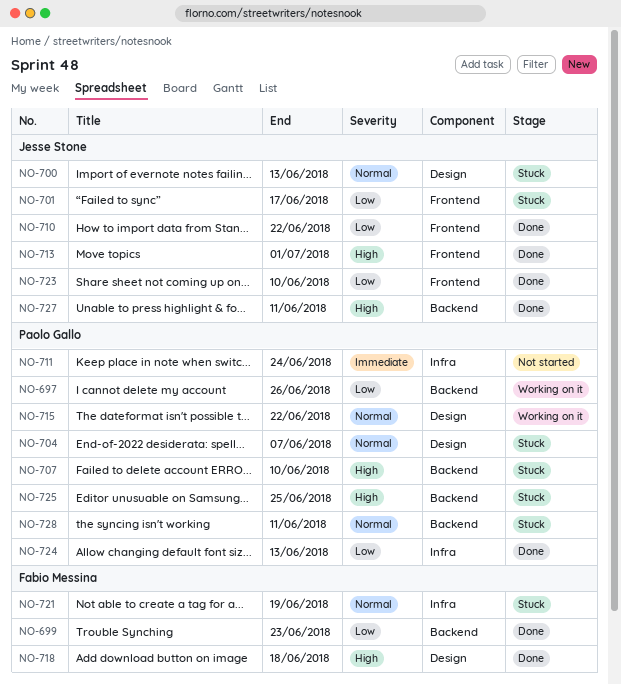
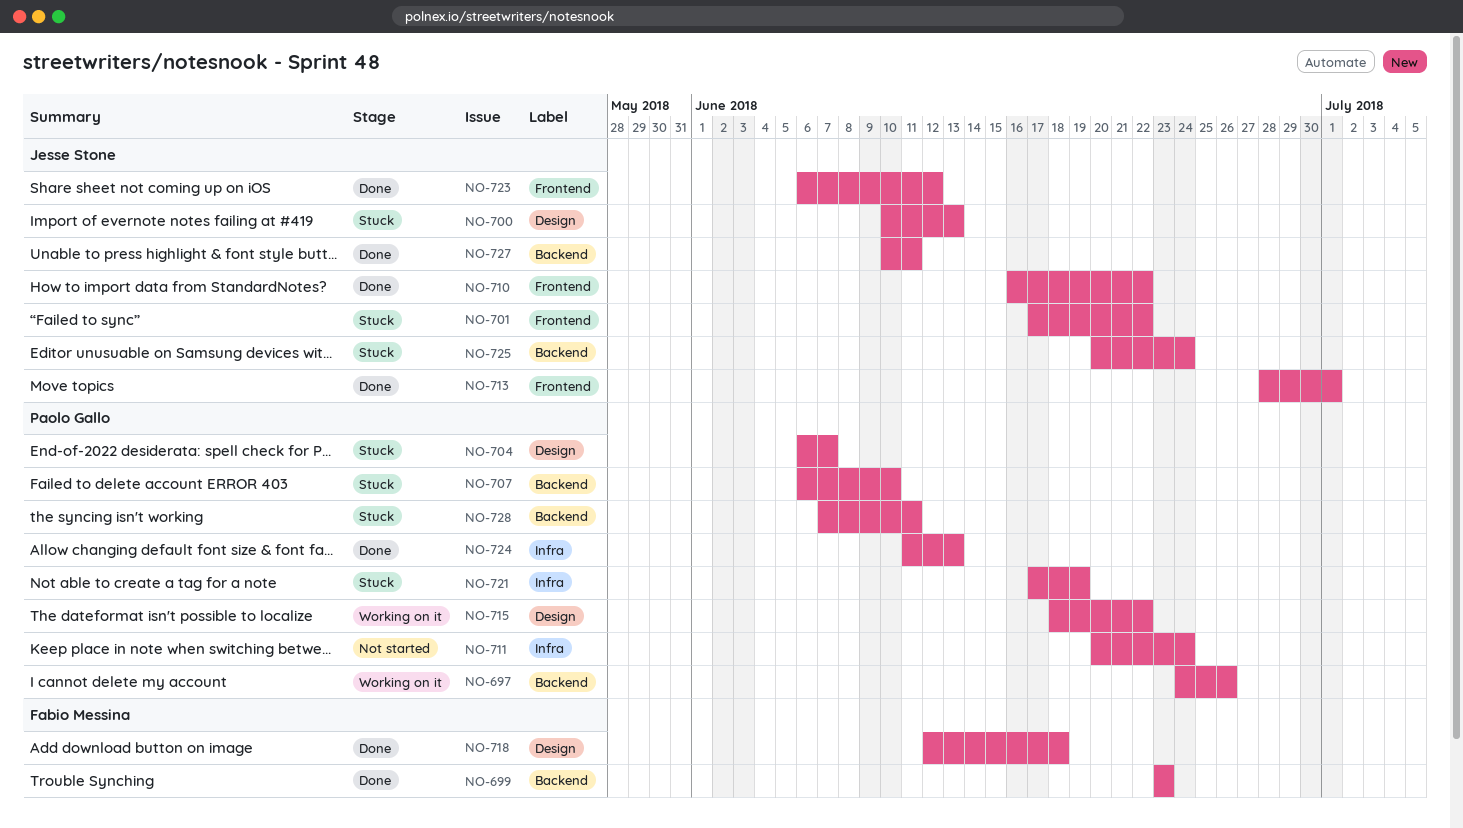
NO-701, due: Jun 17 -> Jun 22
NO-721, owner: Fabio Messina -> Paolo Gallo
NO-723, due: Jun 10 -> Jun 12
NO-725, owner: Paolo Gallo -> Jesse Stone
NO-725, due: Jun 25 -> Jun 24

